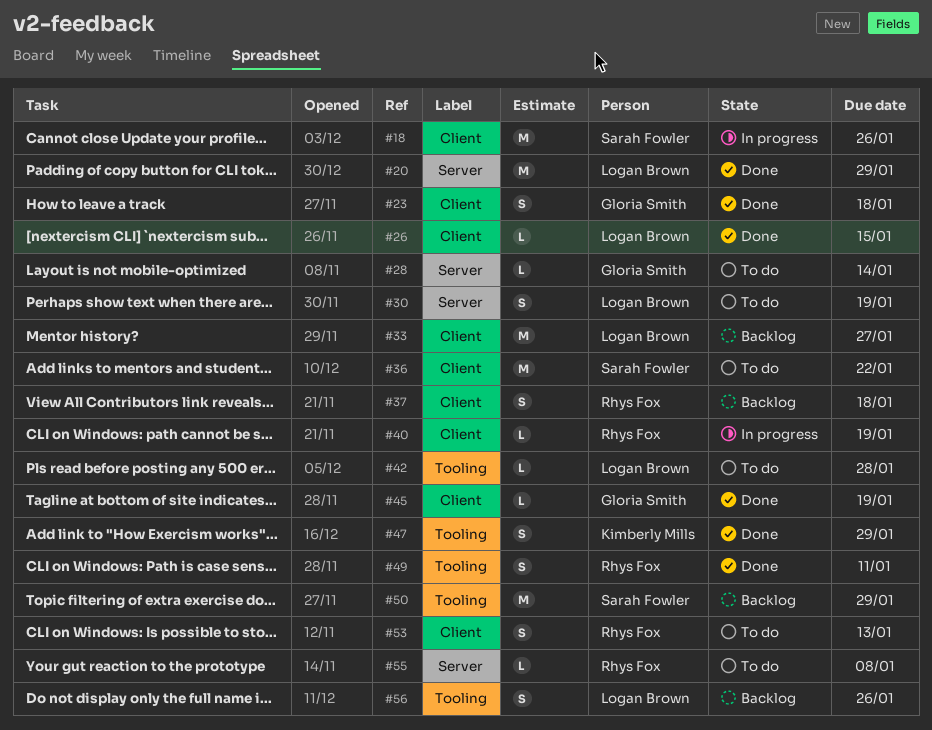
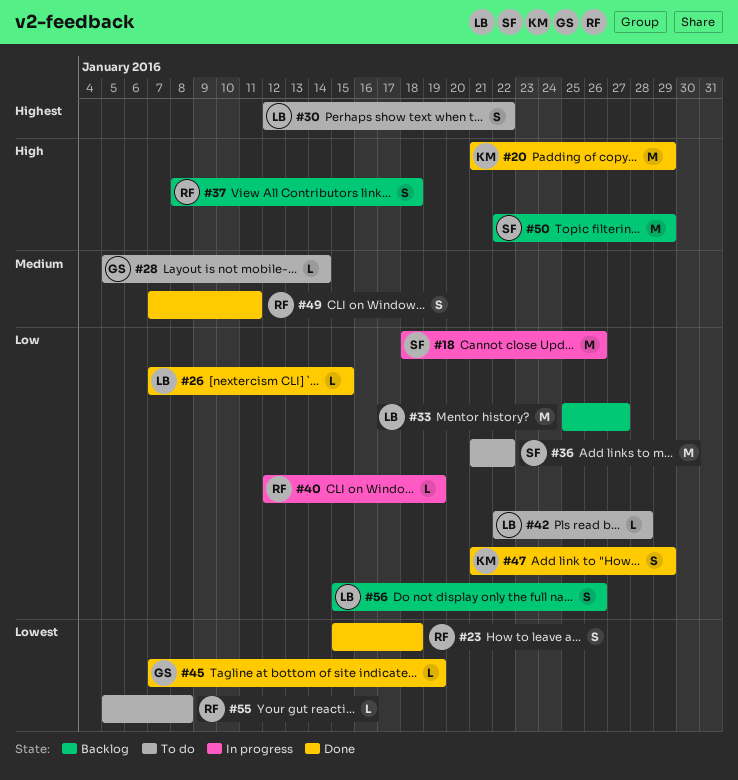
#20, owner: Logan Brown -> Kimberly Mills
#23, owner: Gloria Smith -> Rhys Fox
#30, due: Jan 19 -> Jan 22
#53: present -> none

